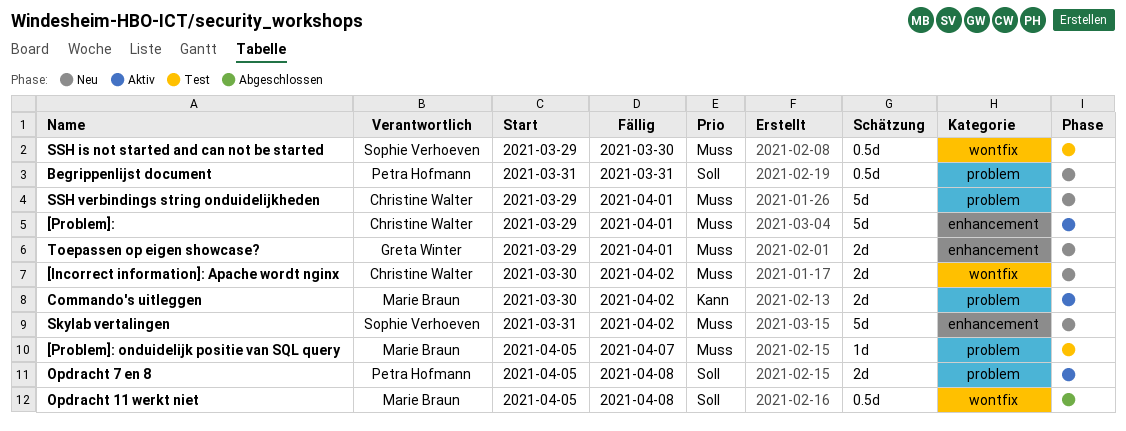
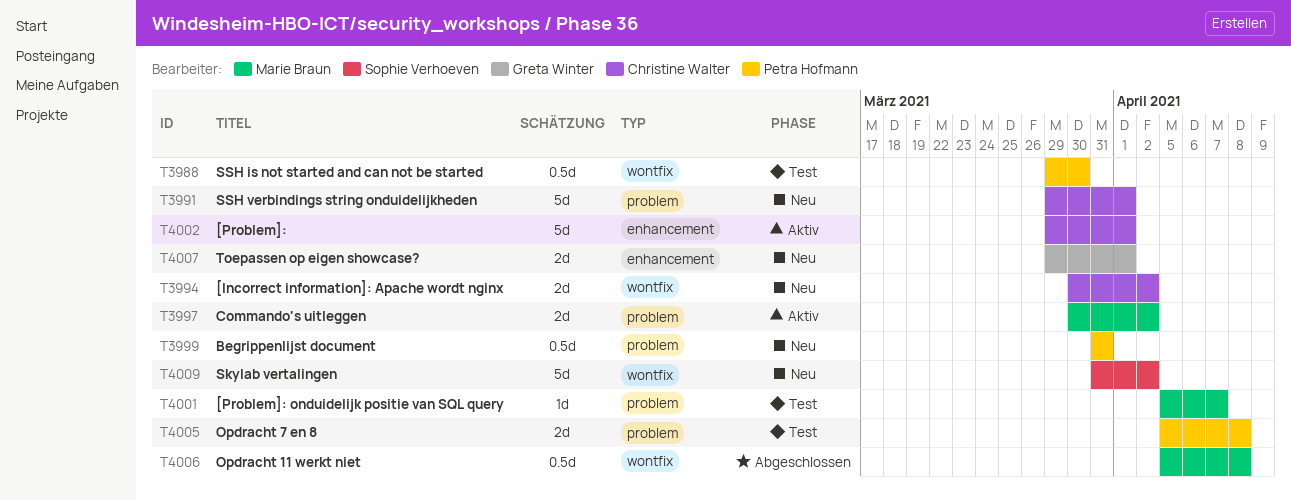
Opdracht 7 en 8, status: Aktiv -> Test
Skylab vertalingen, label: enhancement -> wontfix
SSH is not started and can not be started, owner: Sophie Verhoeven -> Petra Hofmann

